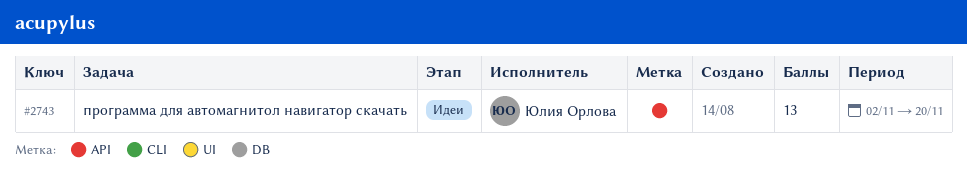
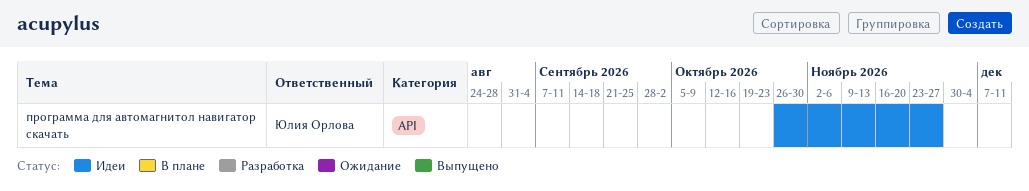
программа для автомагнитол навигатор скачать, start: Nov 2 -> Oct 26
программа для автомагнитол навигатор скачать, due: Nov 20 -> Nov 27

